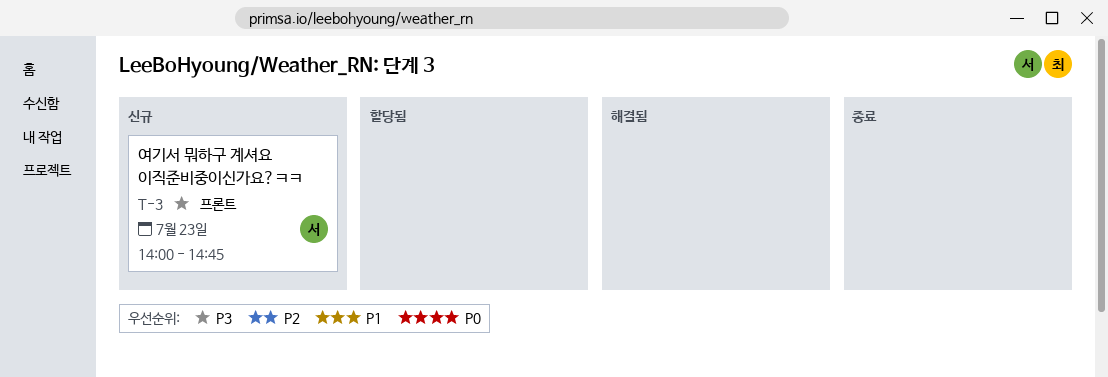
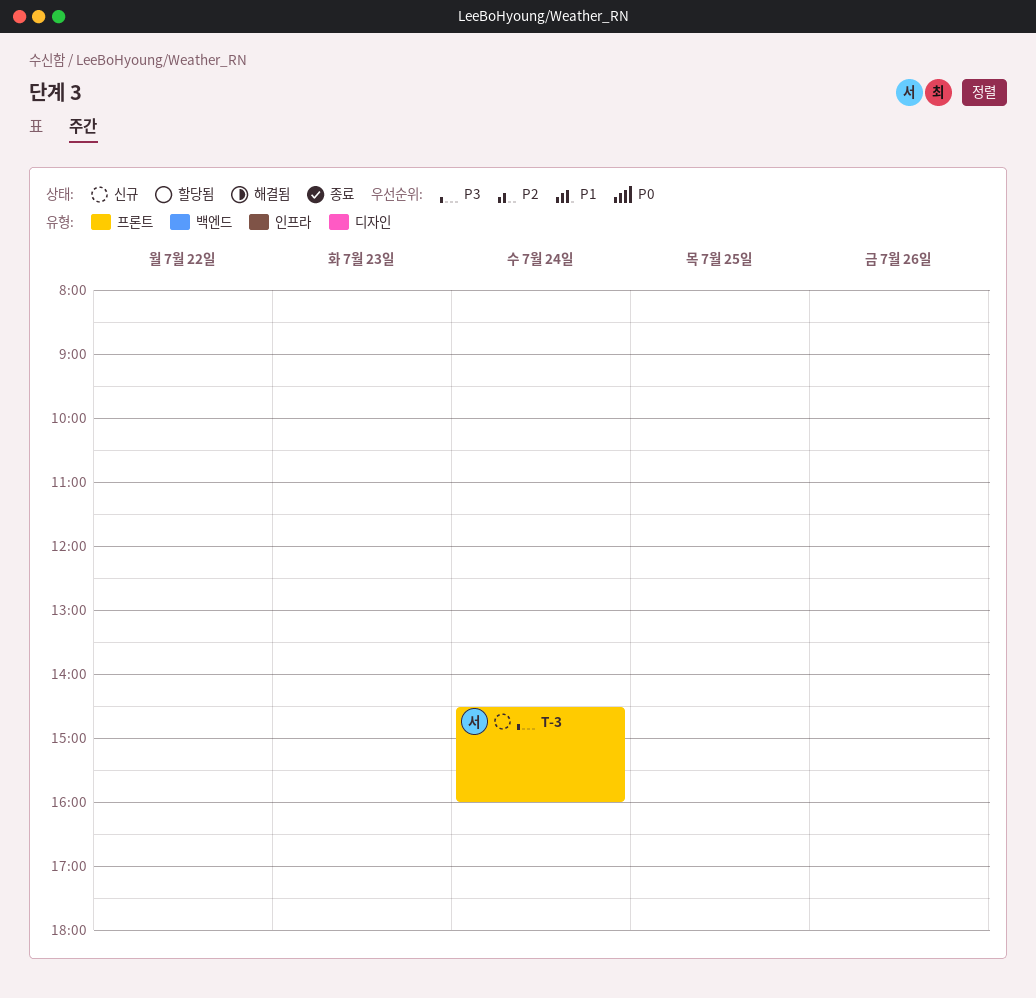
T-3, day: Jul 23 -> Jul 24
T-3, begins: 14:00 -> 14:30
T-3, ends: 14:45 -> 16:00

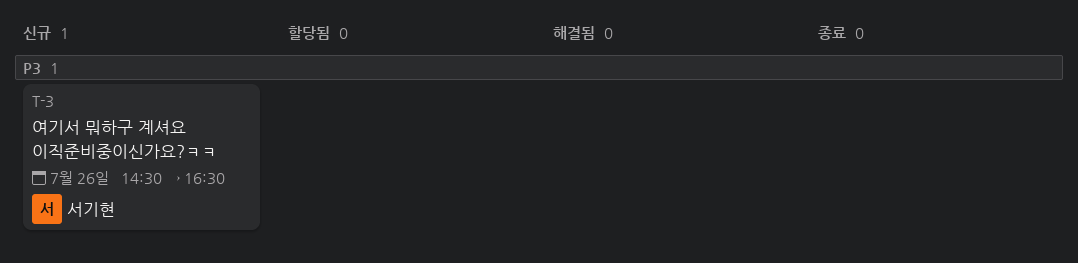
T-3, day: Jul 24 -> Jul 26
T-3, ends: 16:00 -> 16:30

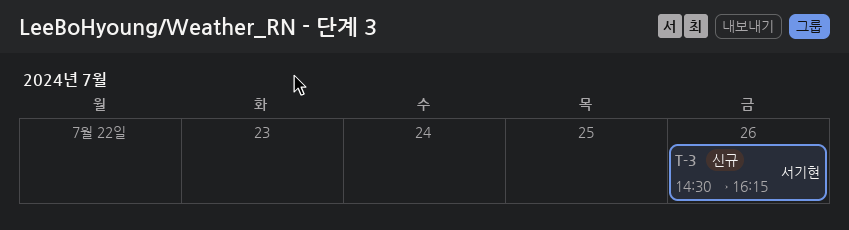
T-3, ends: 16:30 -> 16:15

